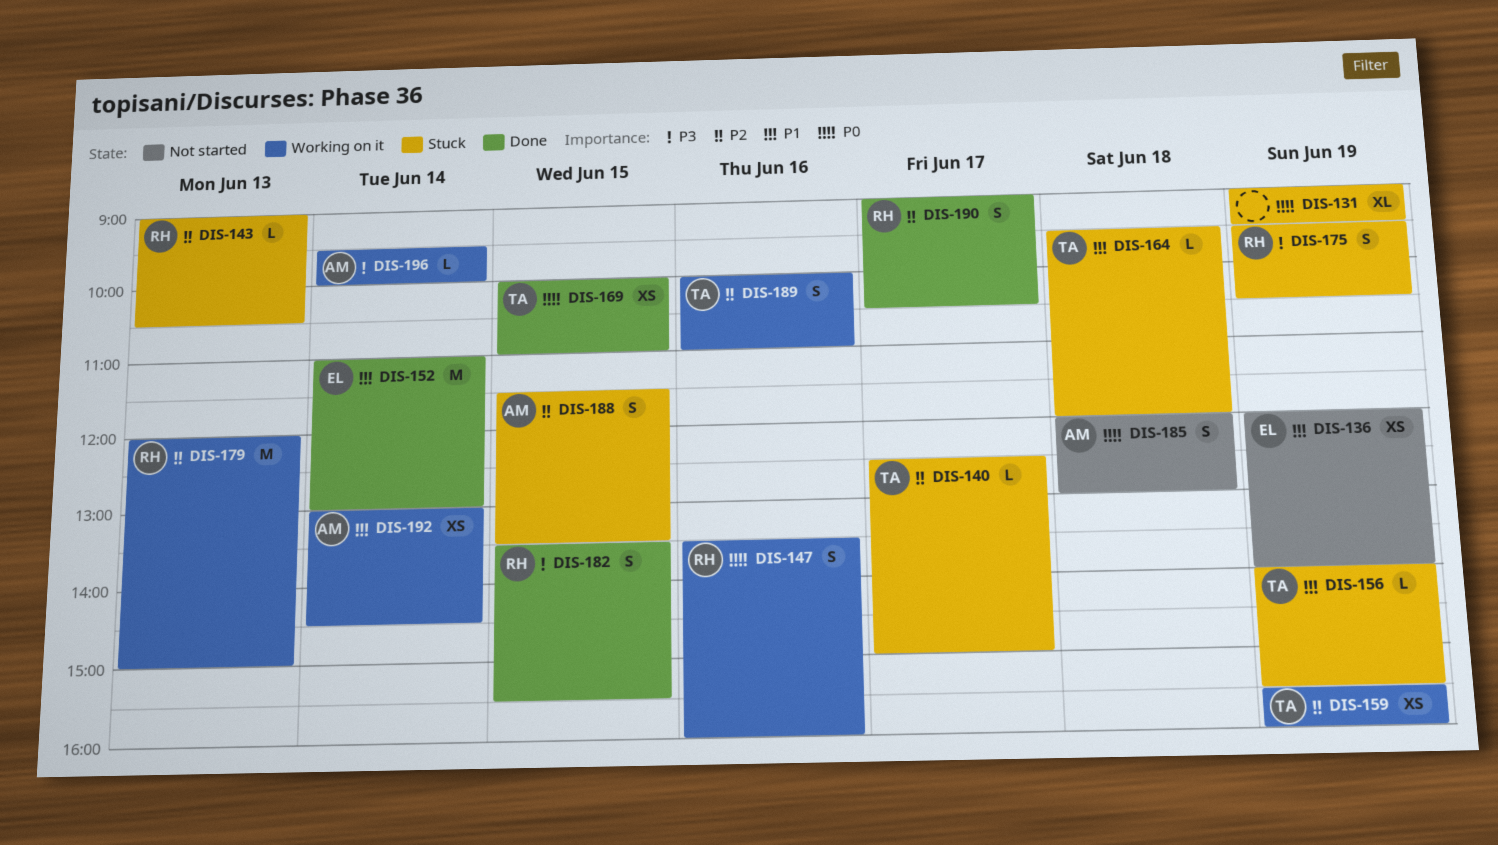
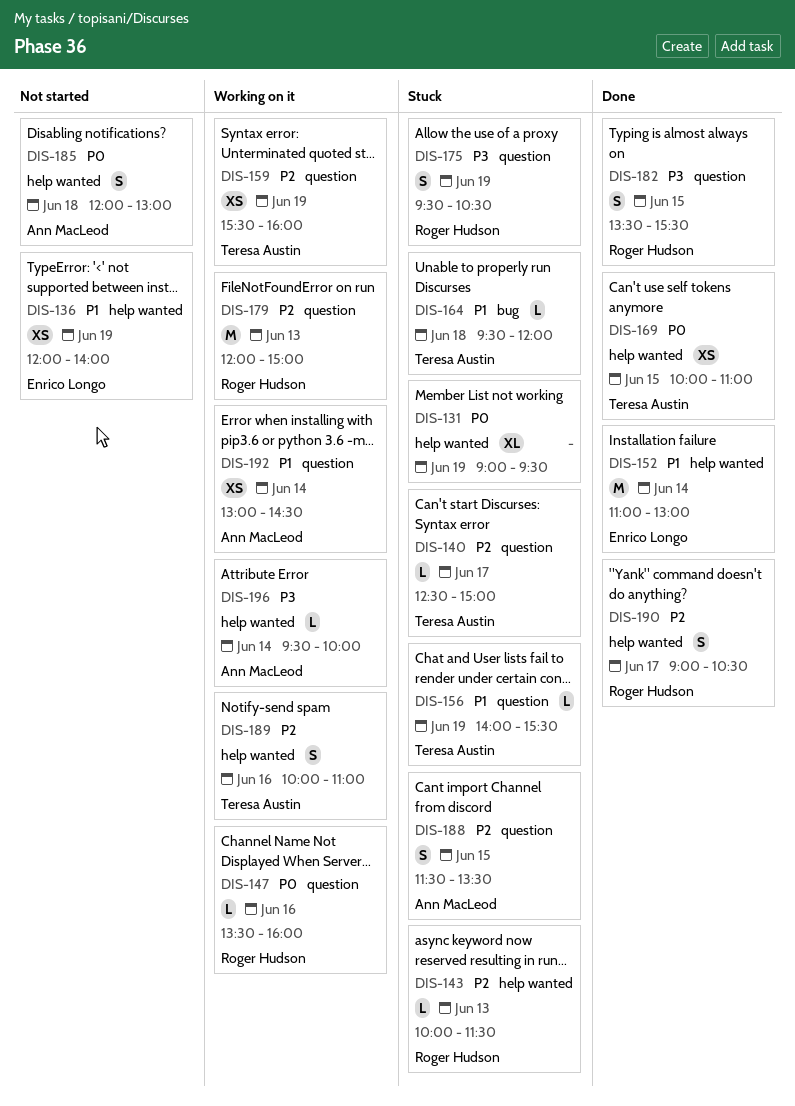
DIS-143, begins: 09:00 -> 10:00
DIS-143, ends: 10:30 -> 11:30
DIS-147, estimate: S -> L

